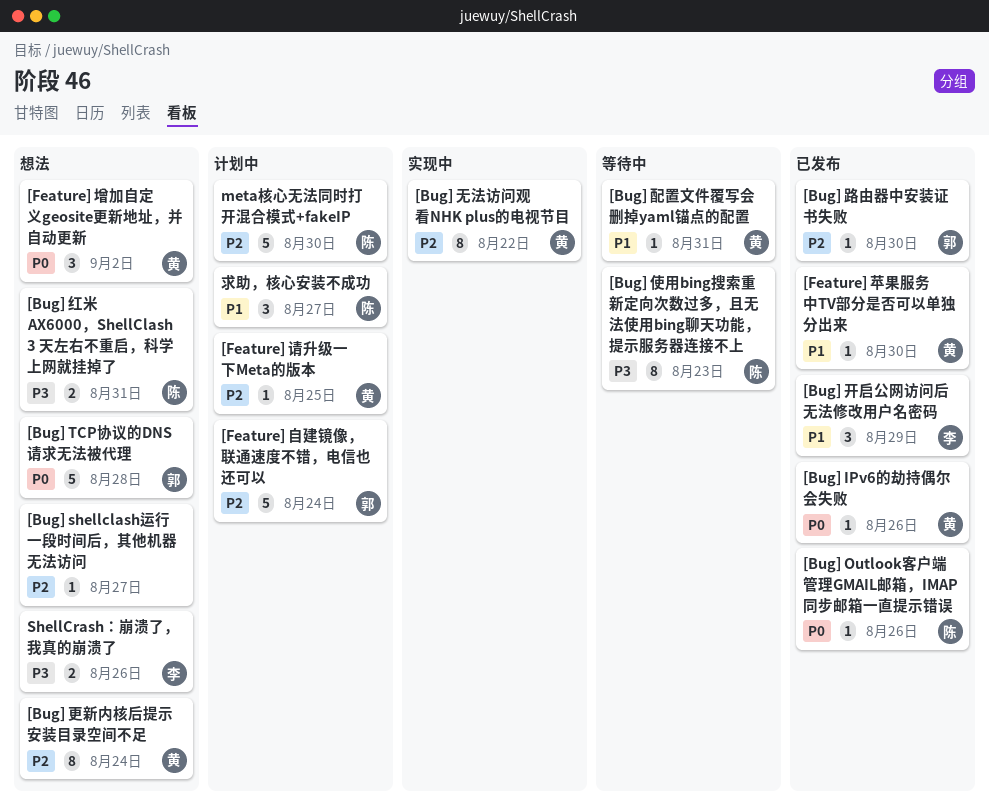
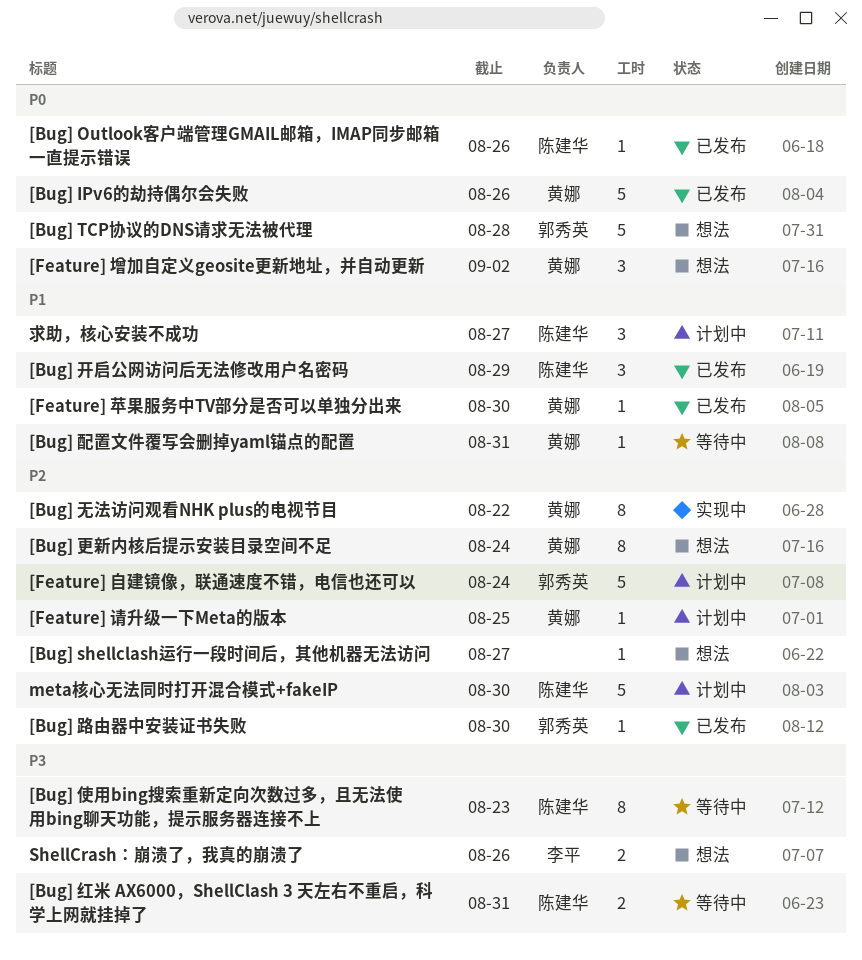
[Bug] IPv6的劫持偶尔会失败, estimate: 1 -> 5
[Bug] 开启公网访问后无法修改用户名密码, owner: 李平 -> 陈建华
[Bug] 红米 AX6000，ShellClash 3 天左右不重启，科学上网就挂掉了, status: 想法 -> 等待中

